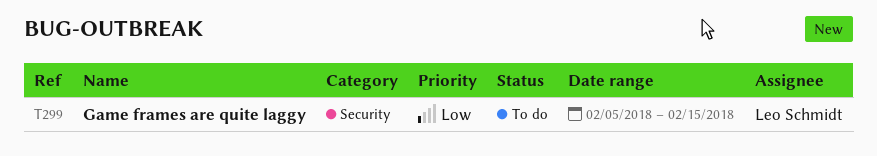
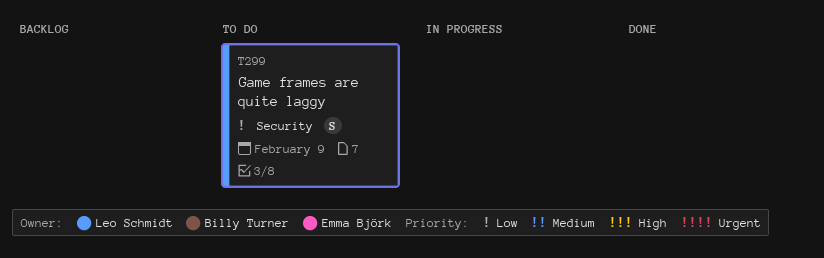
T299, due: Feb 15 -> Feb 9

